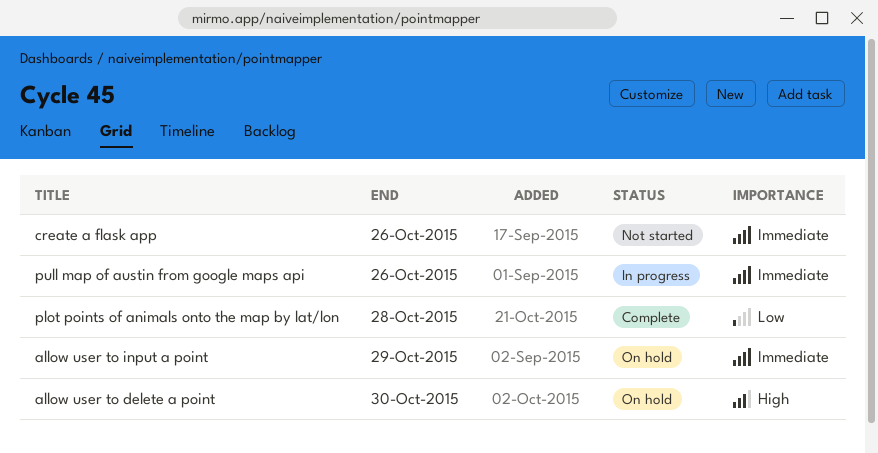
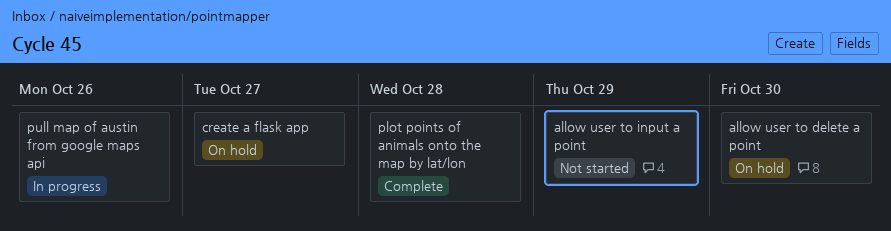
allow user to input a point, status: On hold -> Not started
create a flask app, status: Not started -> On hold
create a flask app, due: Oct 26 -> Oct 27

